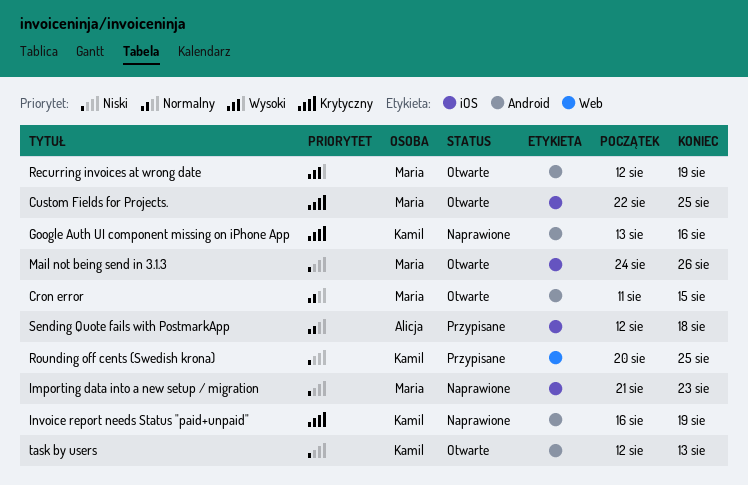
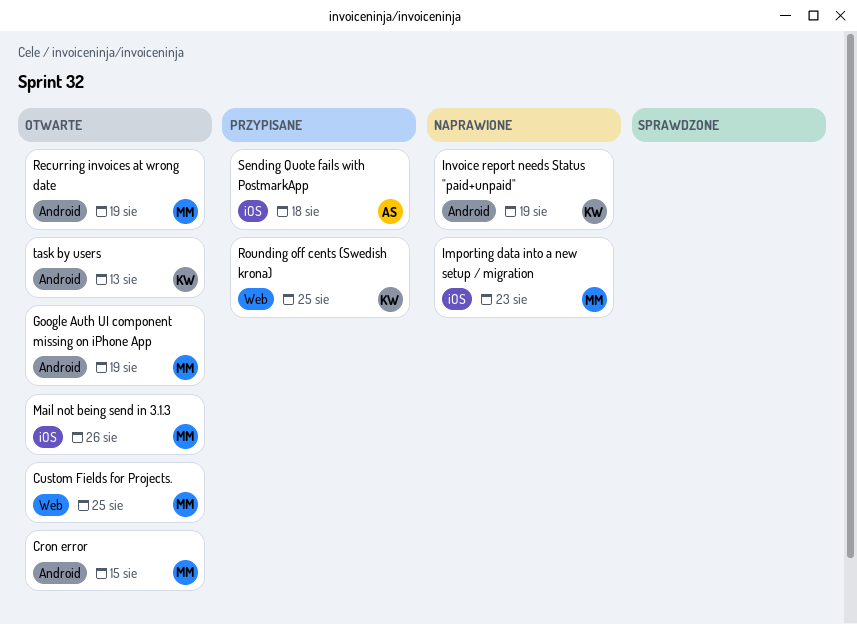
Custom Fields for Projects., label: iOS -> Web
Google Auth UI component missing on iPhone App, status: Naprawione -> Otwarte
Google Auth UI component missing on iPhone App, owner: Kamil -> Maria
Google Auth UI component missing on iPhone App, due: Aug 16 -> Aug 19

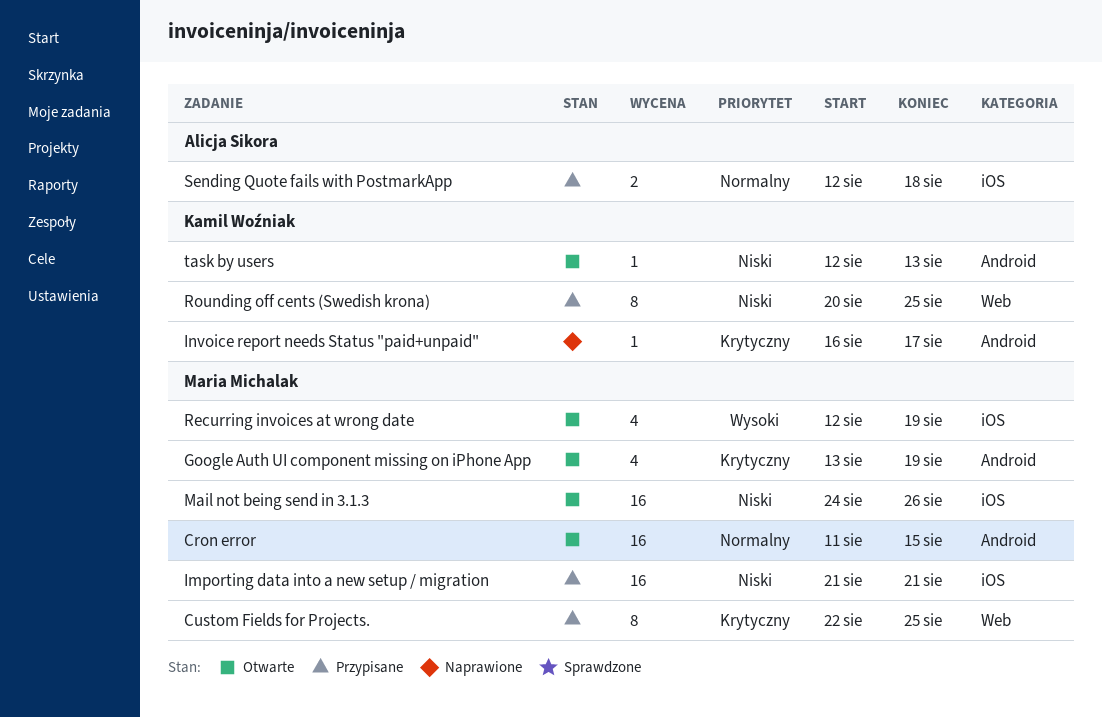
Custom Fields for Projects., status: Otwarte -> Przypisane
Importing data into a new setup / migration, status: Naprawione -> Przypisane
Importing data into a new setup / migration, due: Aug 23 -> Aug 21
Invoice report needs Status "paid+unpaid", due: Aug 19 -> Aug 17
Recurring invoices at wrong date, label: Android -> iOS

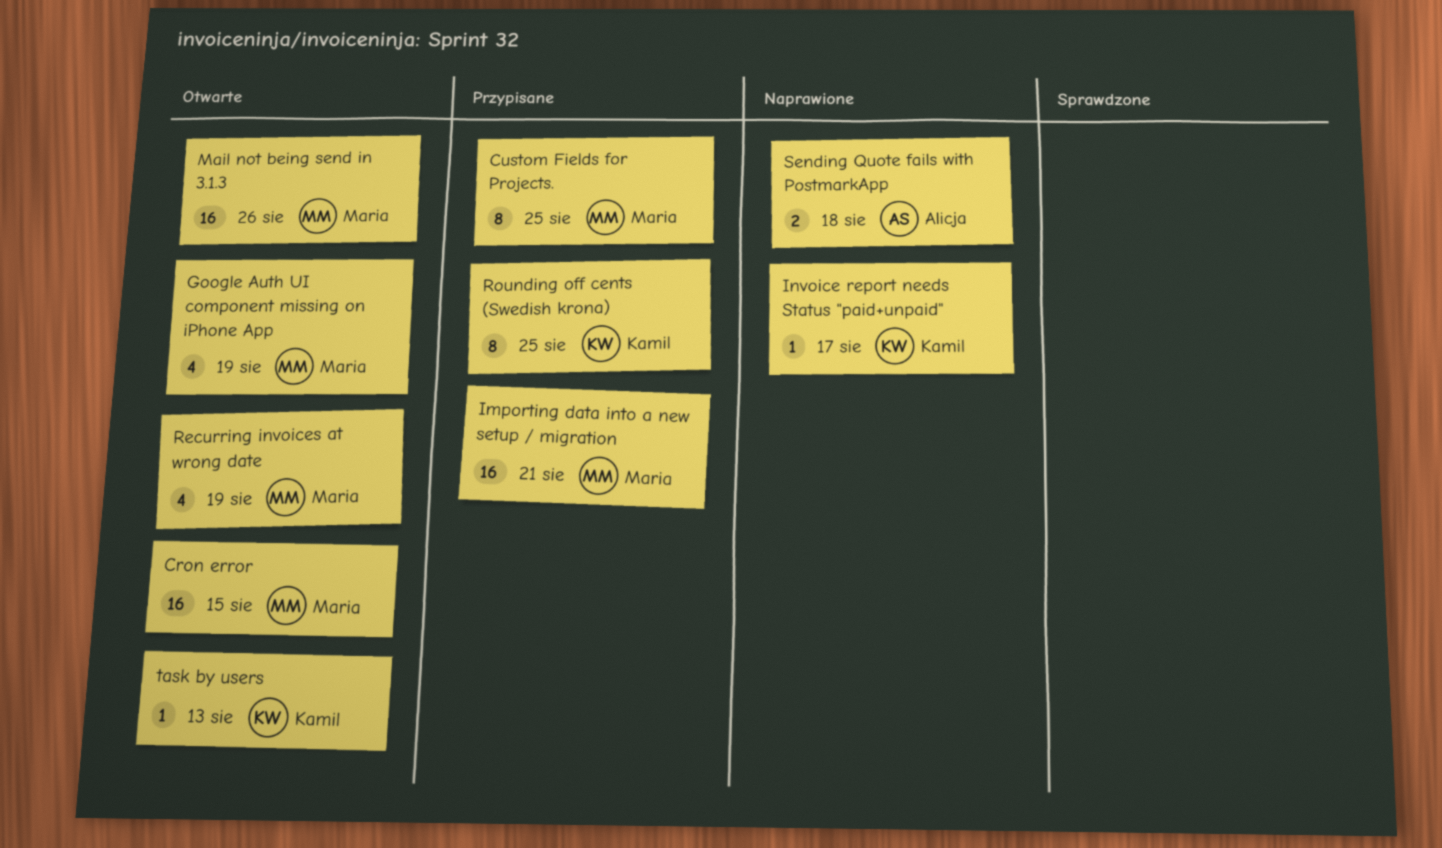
Sending Quote fails with PostmarkApp, status: Przypisane -> Naprawione

